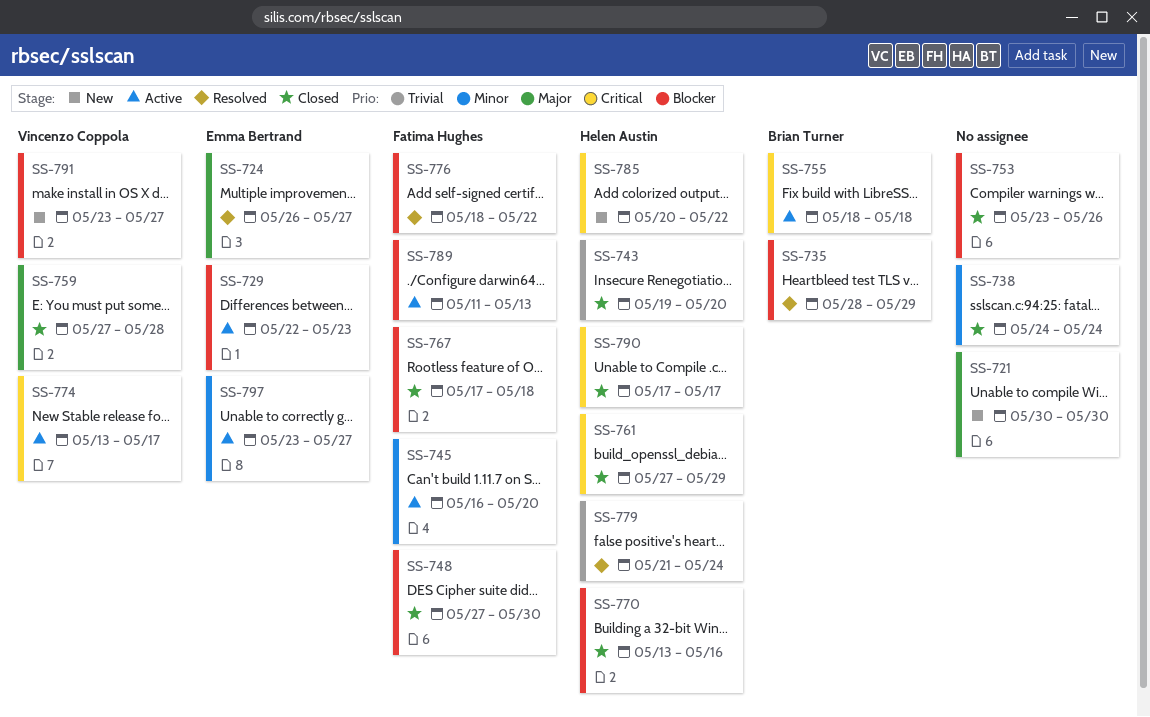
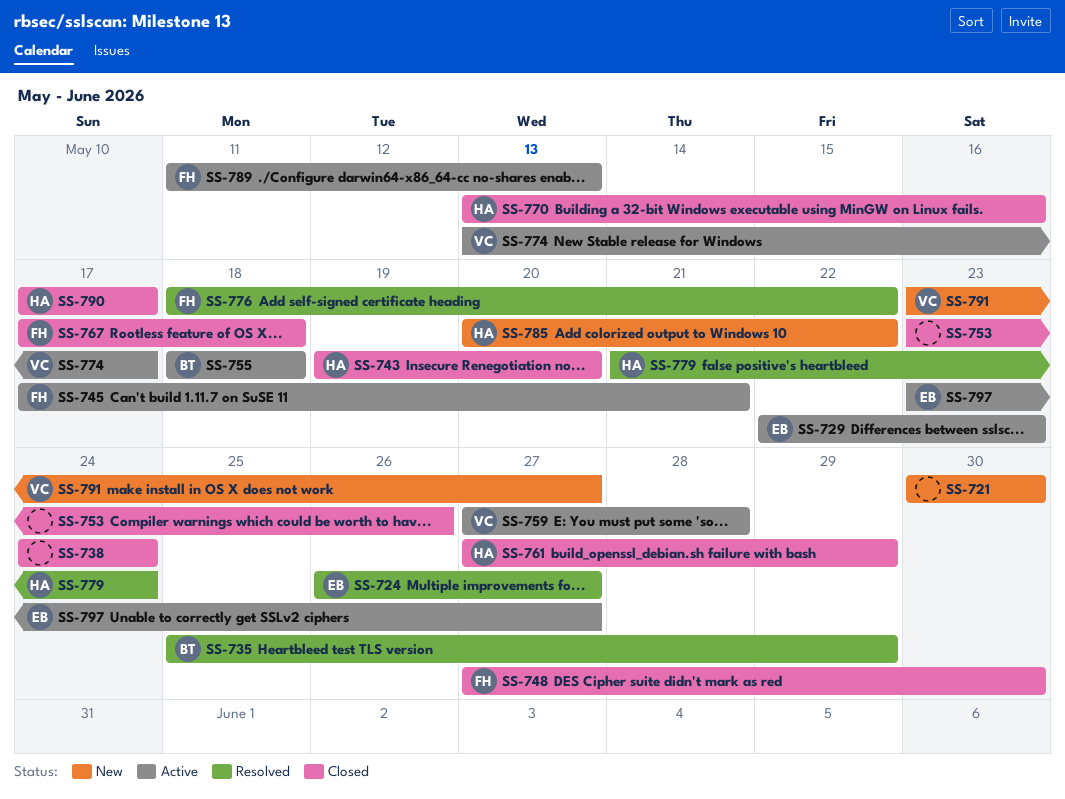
SS-735, start: May 28 -> May 25
SS-745, start: May 16 -> May 17
SS-745, due: May 20 -> May 21
SS-759, status: Closed -> Active

